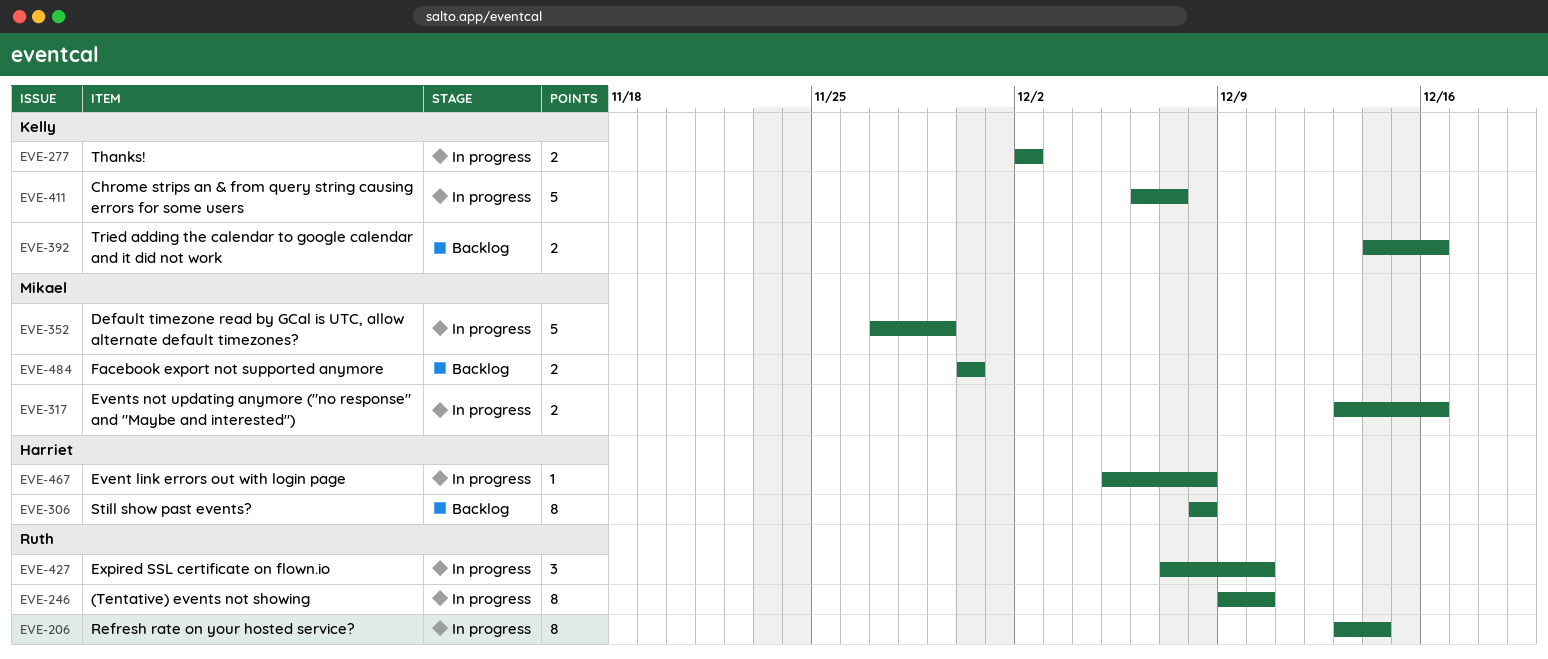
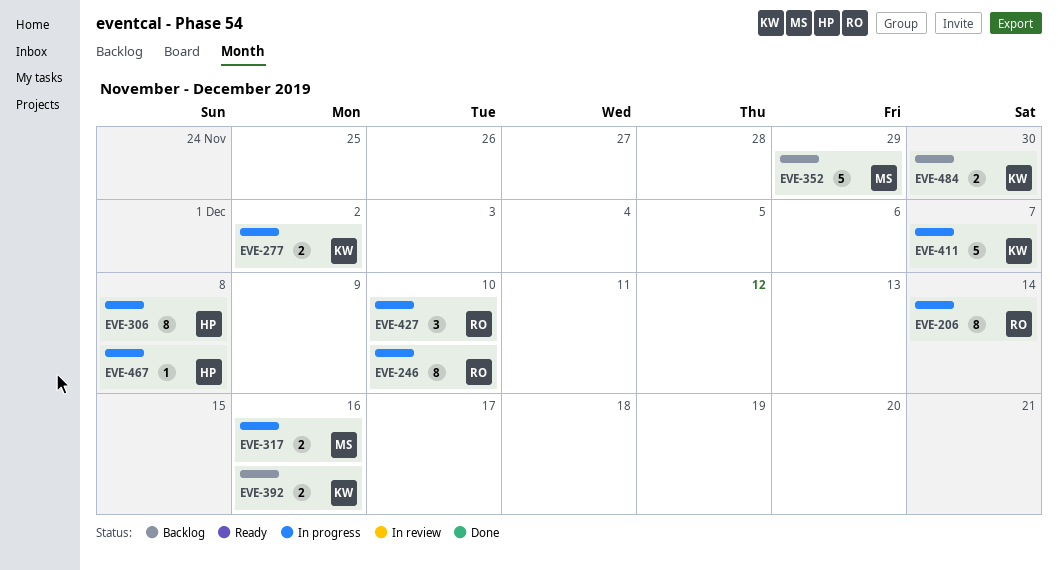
EVE-306, status: Backlog -> In progress
EVE-352, status: In progress -> Backlog
EVE-484, owner: Mikael -> Kelly

